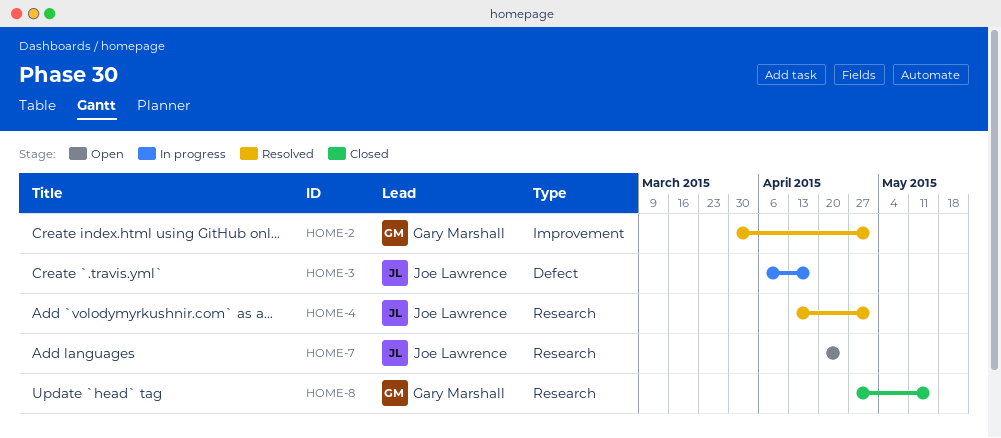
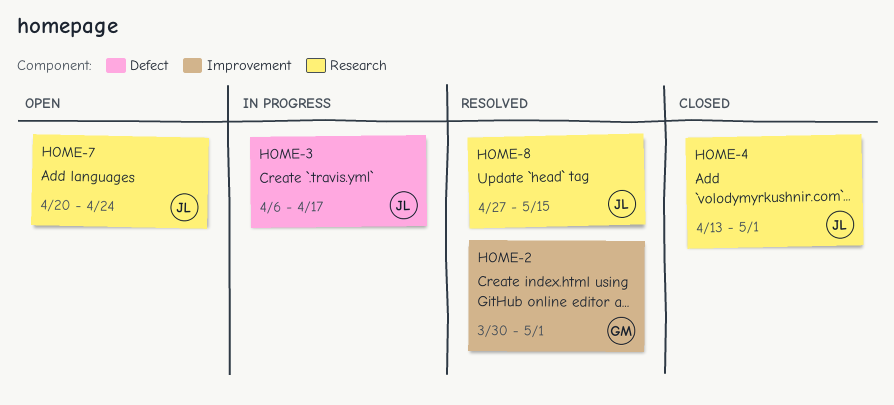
HOME-4, status: Resolved -> Closed
HOME-8, status: Closed -> Resolved
HOME-8, owner: Gary Marshall -> Joe Lawrence

